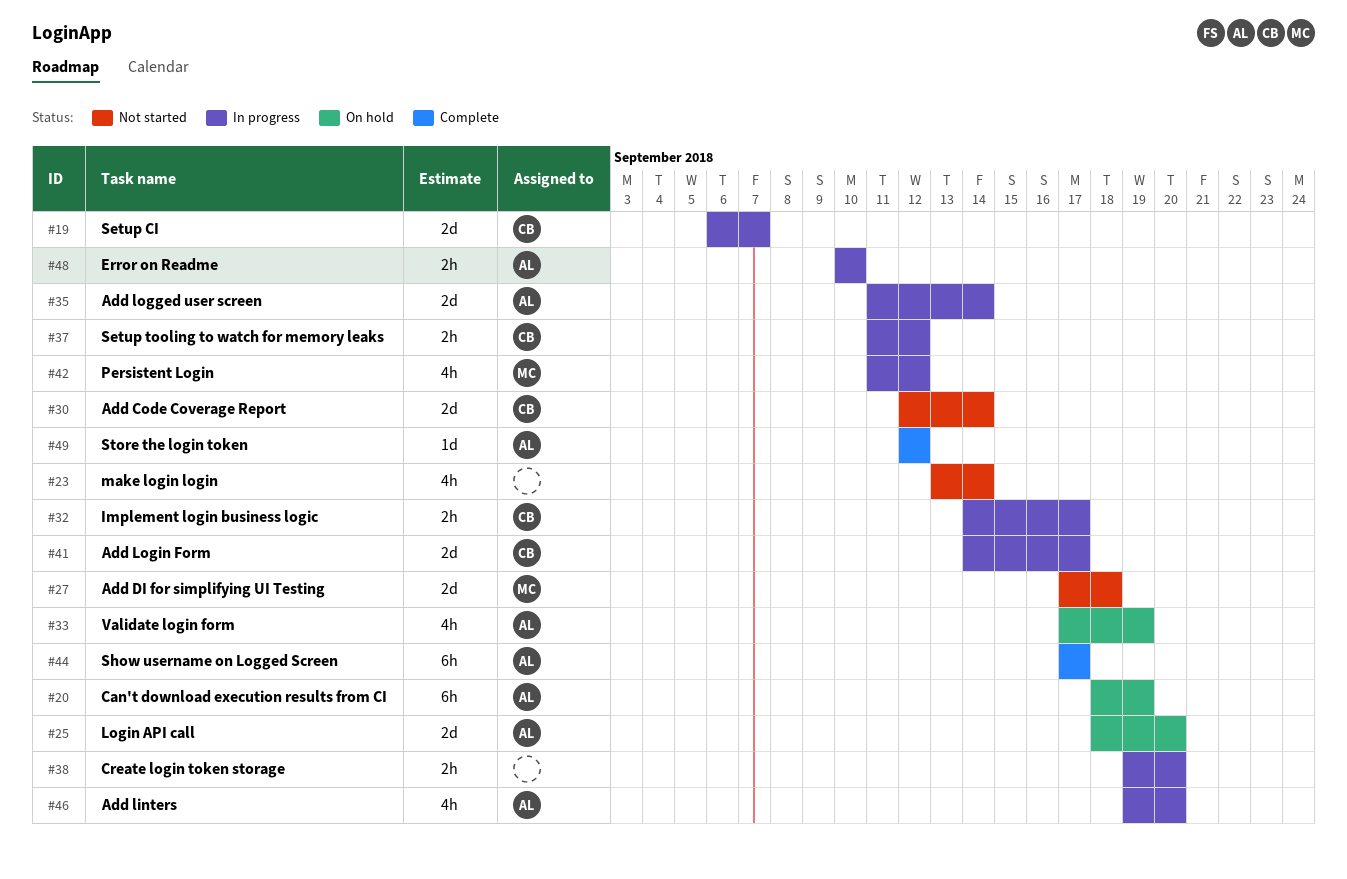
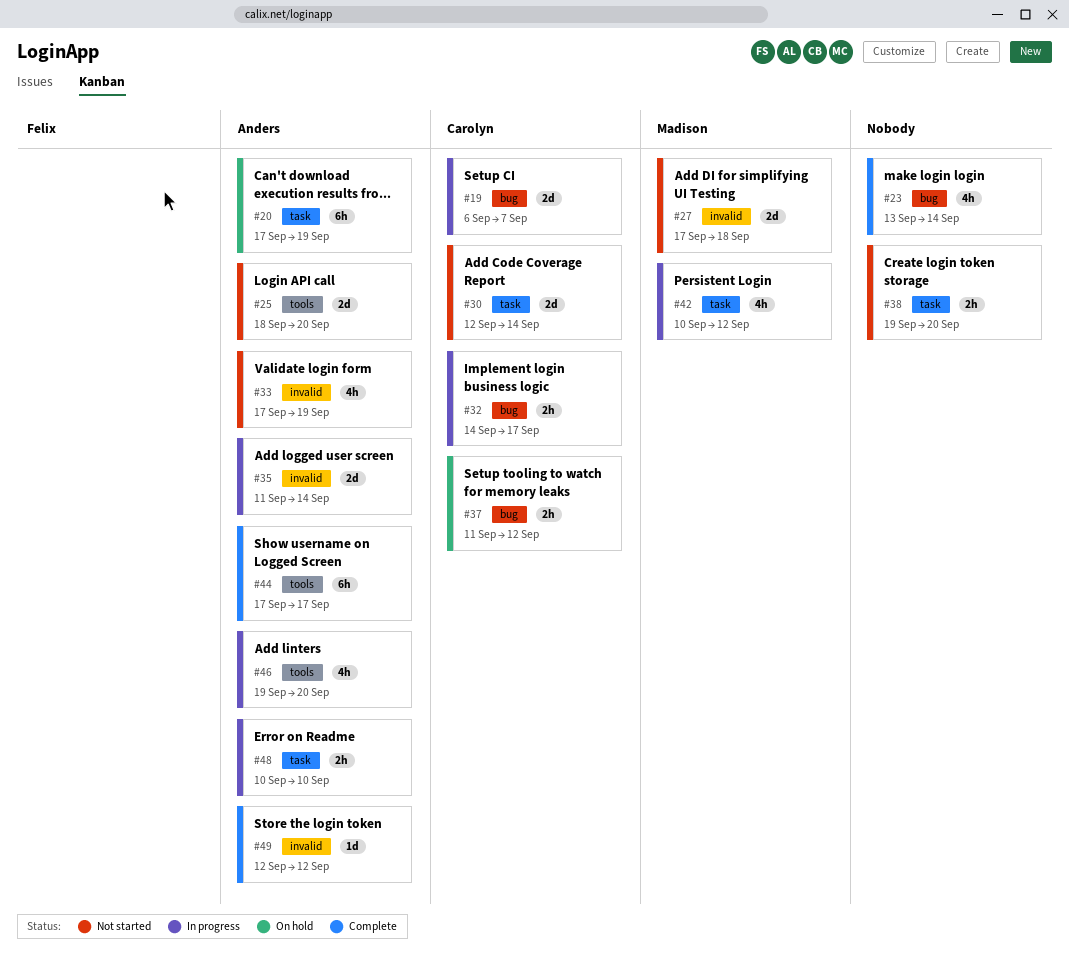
#20, start: Sep 18 -> Sep 17
#23, status: Not started -> Complete
#25, status: On hold -> Not started
#33, status: On hold -> Not started
#37, status: In progress -> On hold
#38, status: In progress -> Not started
#41: present -> none
#42, start: Sep 11 -> Sep 10

